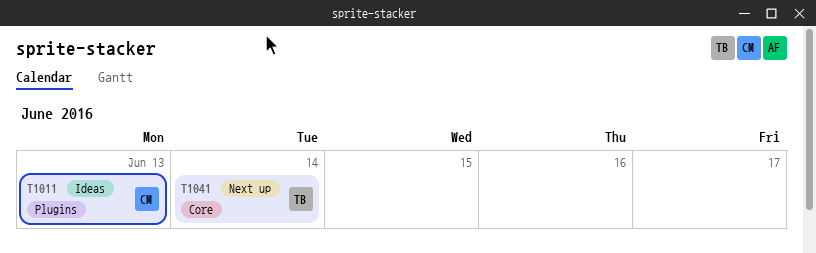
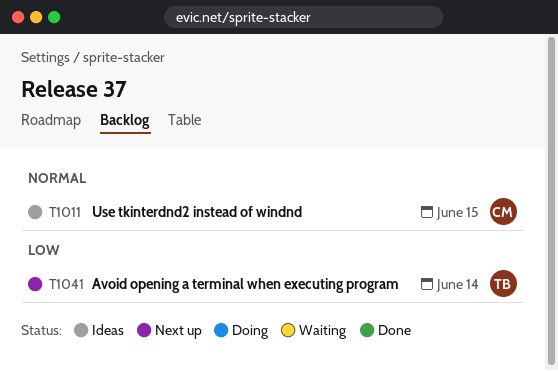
T1011, due: Jun 13 -> Jun 15

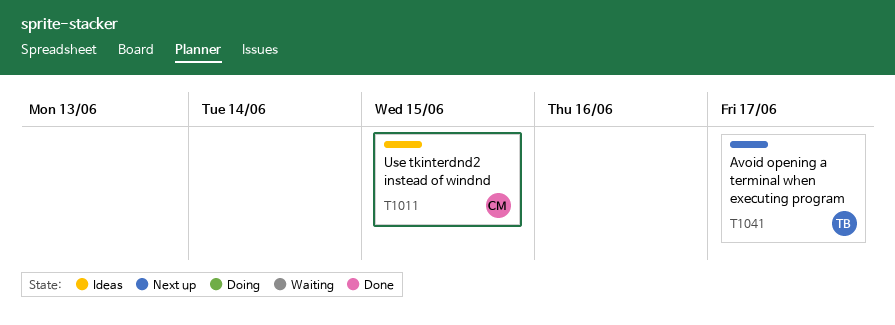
T1041, due: Jun 14 -> Jun 17

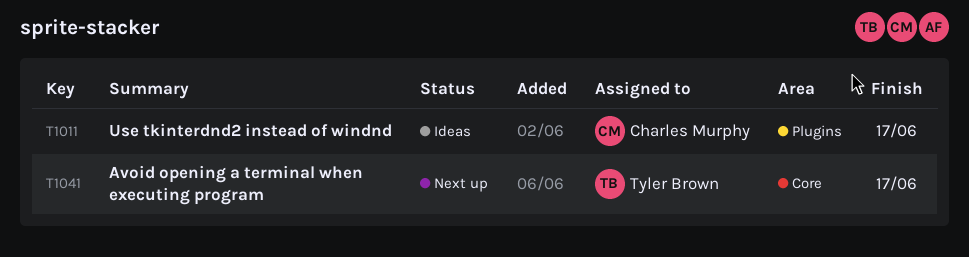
T1011, due: Jun 15 -> Jun 17

